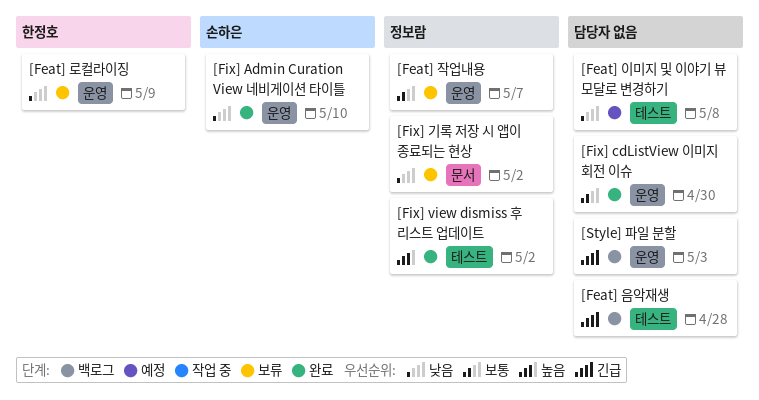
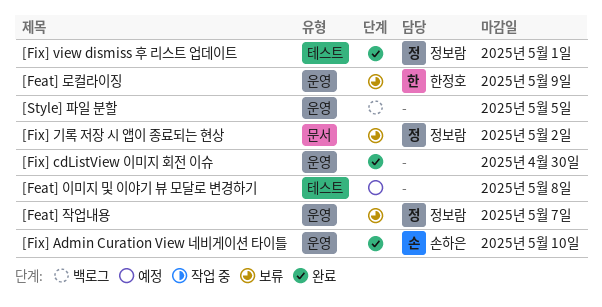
[Feat] 음악재생: present -> none
[Fix] view dismiss 후 리스트 업데이트, due: May 2 -> May 1
[Style] 파일 분할, due: May 3 -> May 5

